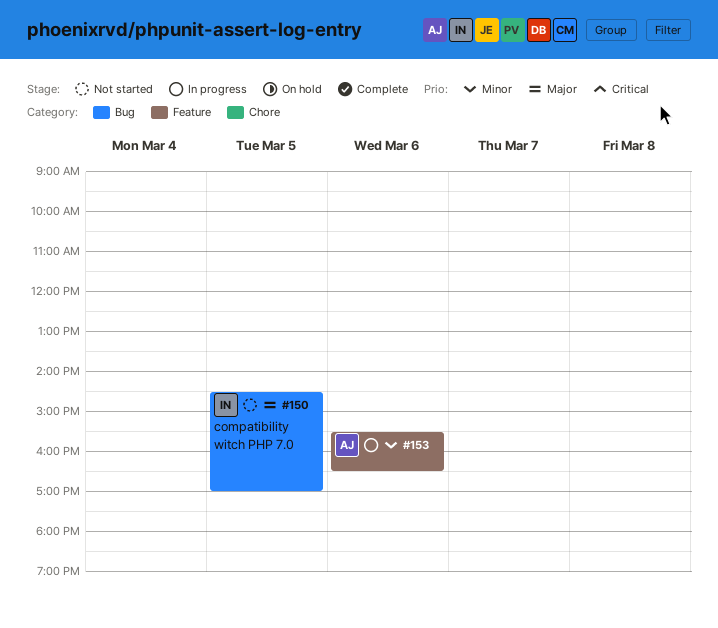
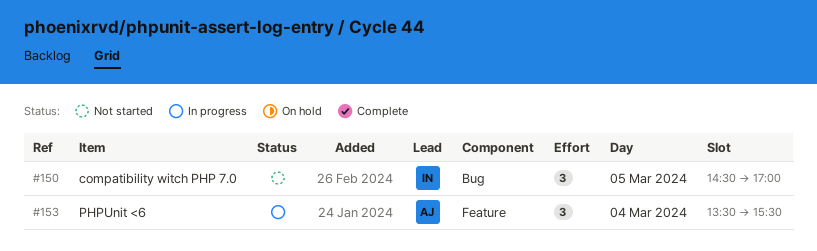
#153, day: Mar 6 -> Mar 4
#153, begins: 15:30 -> 13:30
#153, ends: 16:30 -> 15:30

